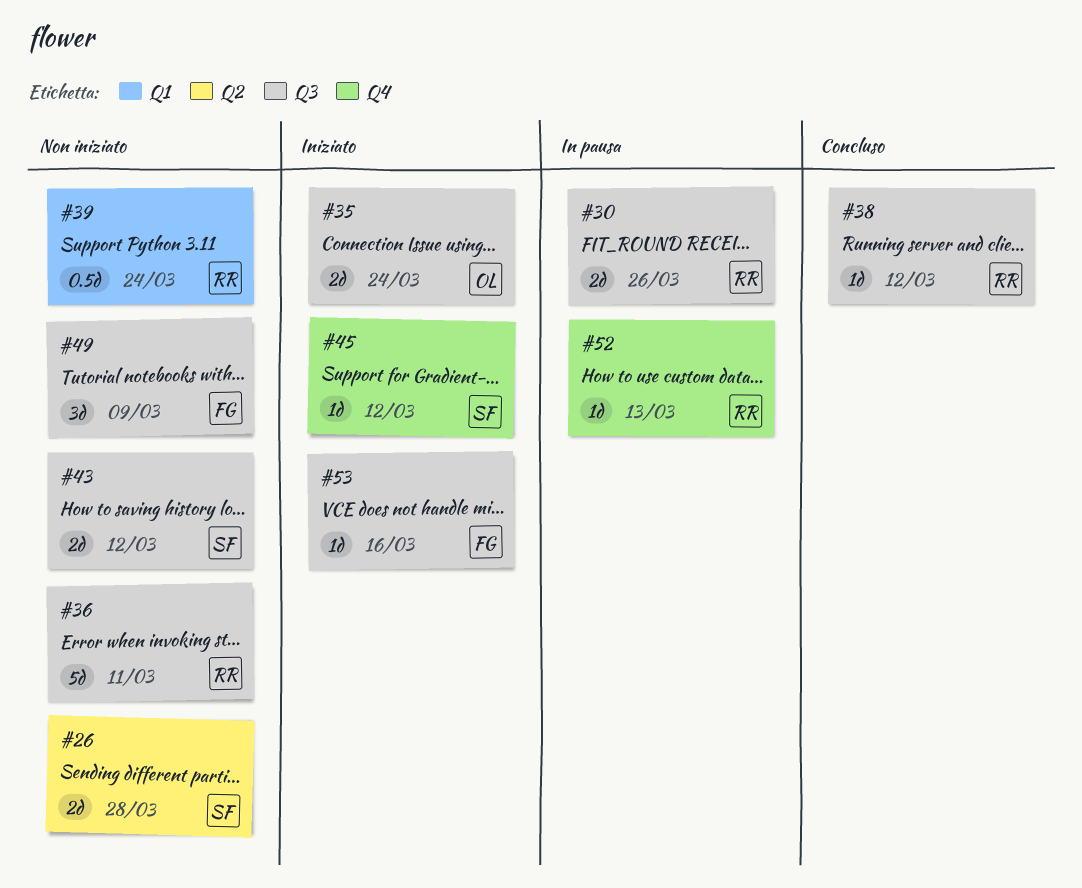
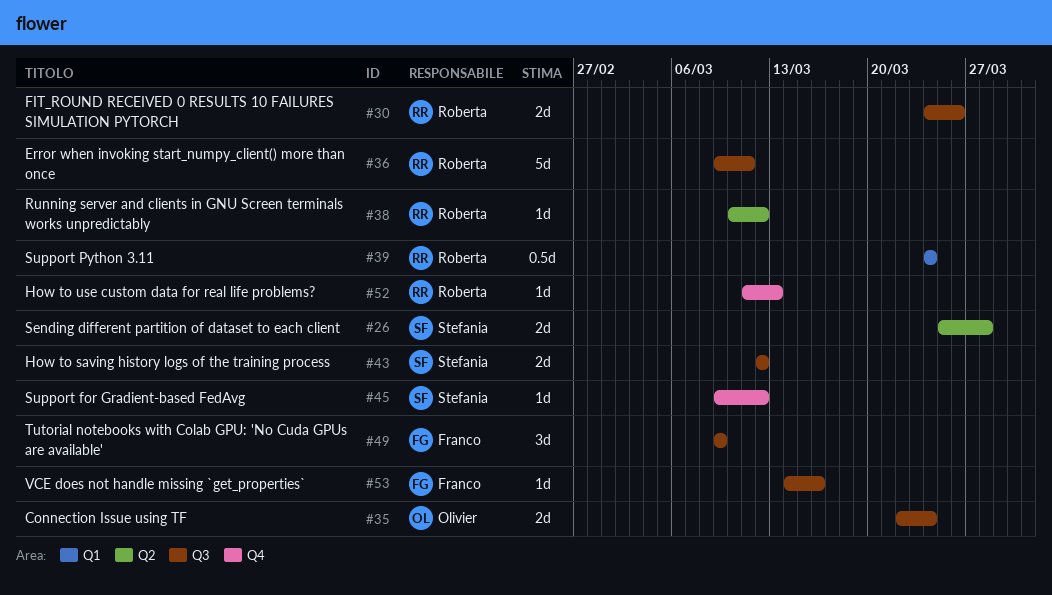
#38, label: Q3 -> Q2

